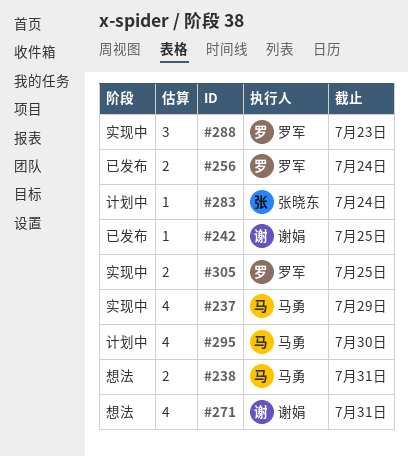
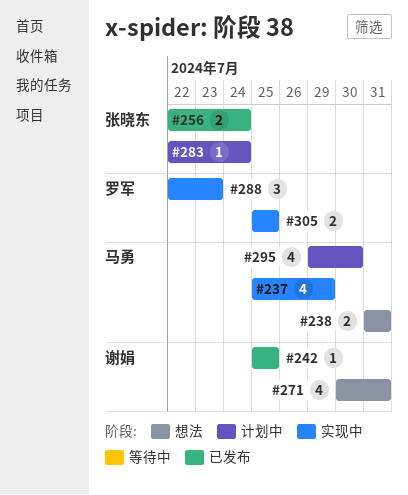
#256, owner: 罗军 -> 张晓东

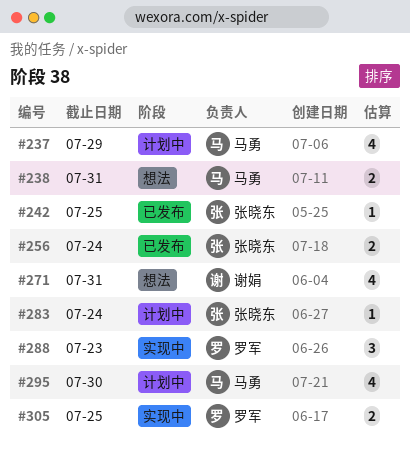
#237, status: 实现中 -> 计划中
#242, owner: 谢娟 -> 张晓东

